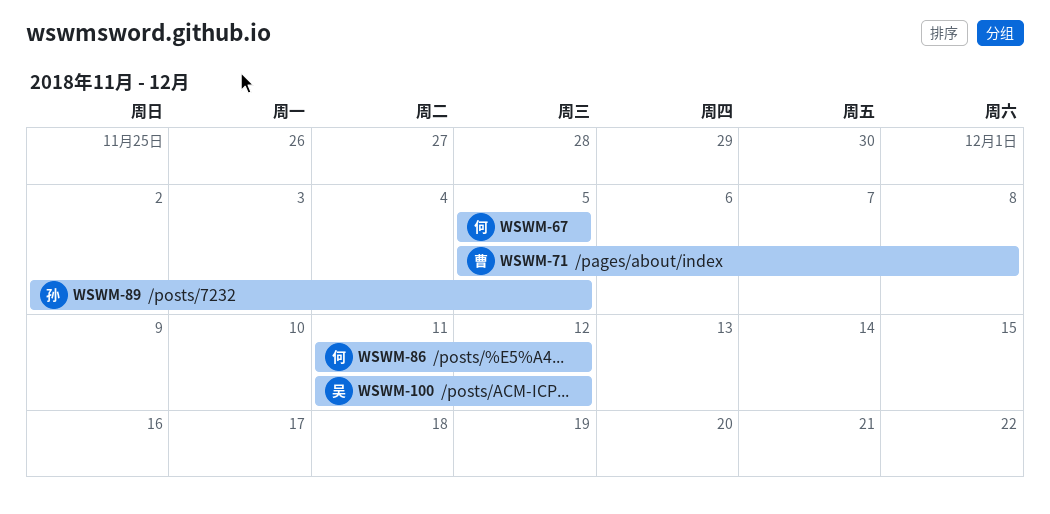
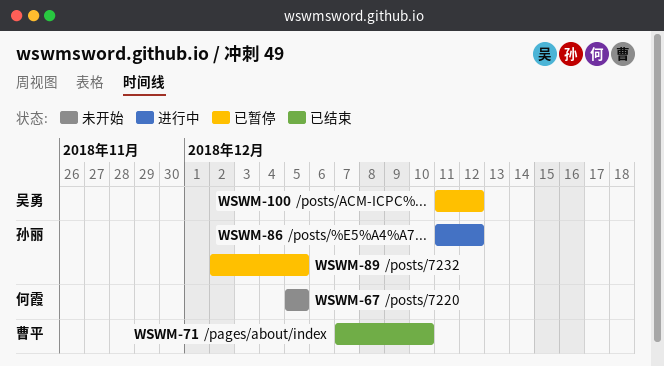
WSWM-71, start: Dec 5 -> Dec 7
WSWM-71, due: Dec 8 -> Dec 10
WSWM-86, owner: 何霞 -> 孙丽

